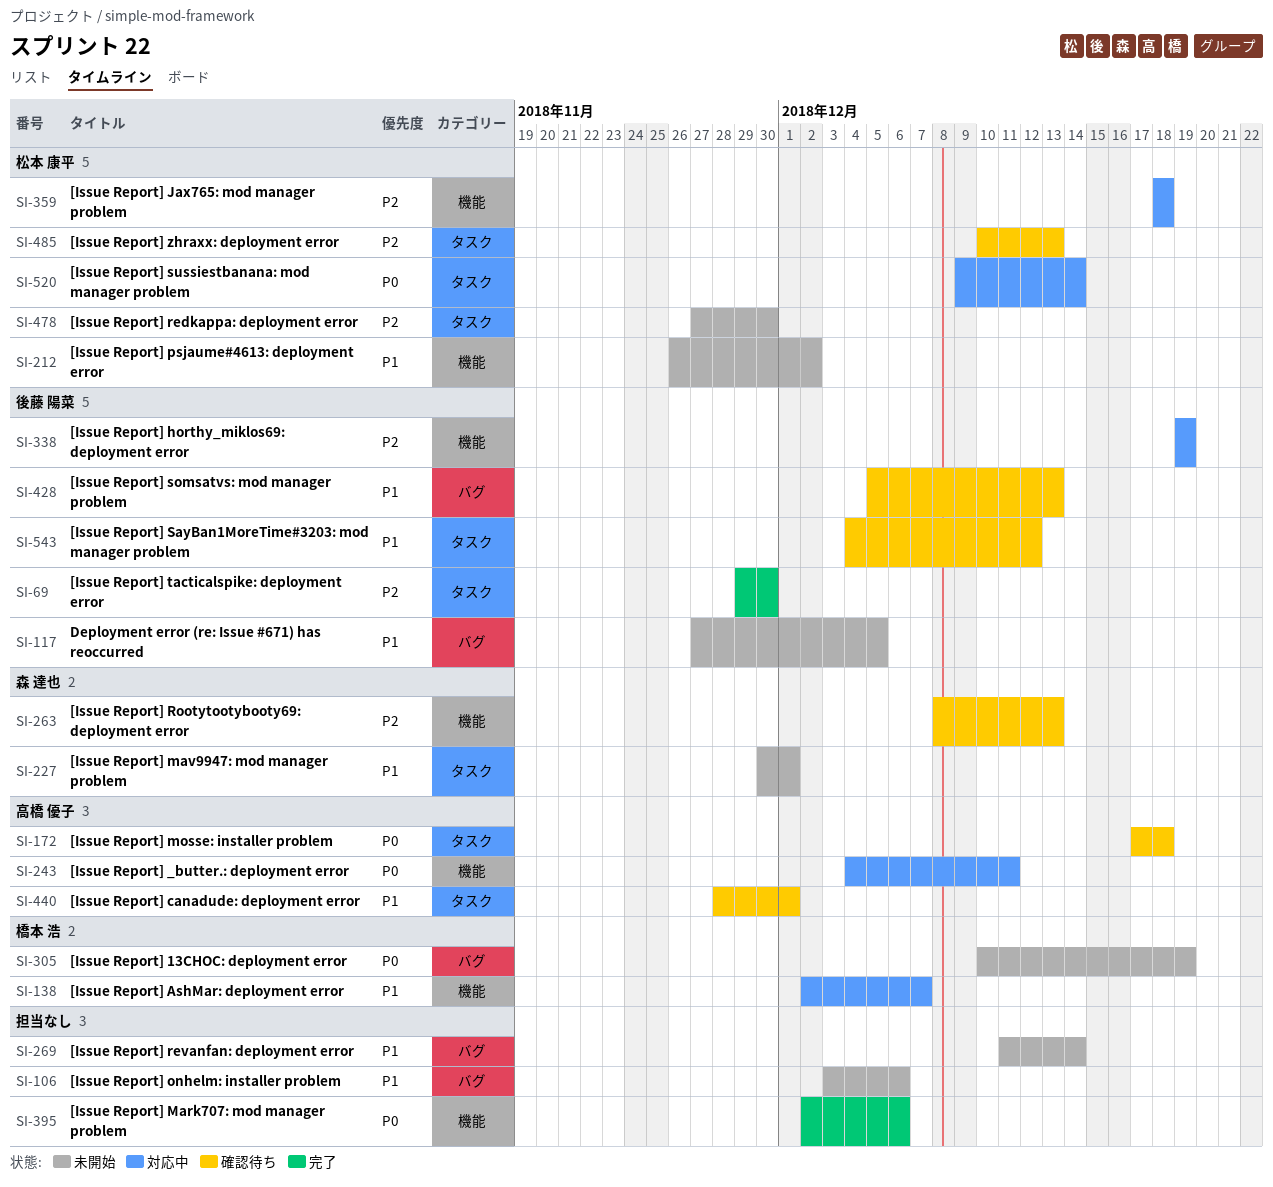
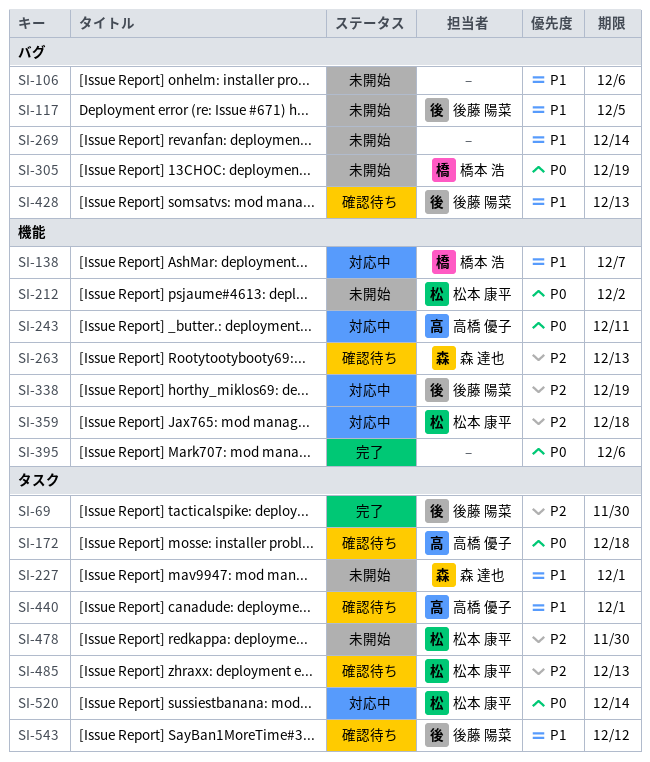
SI-212, priority: P1 -> P0

